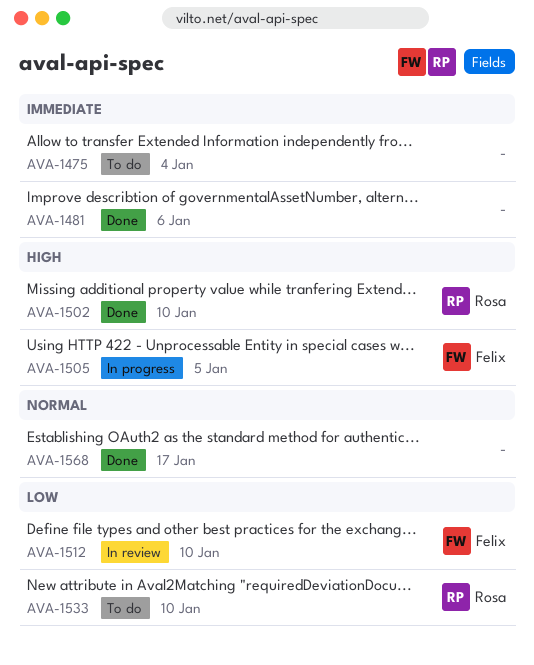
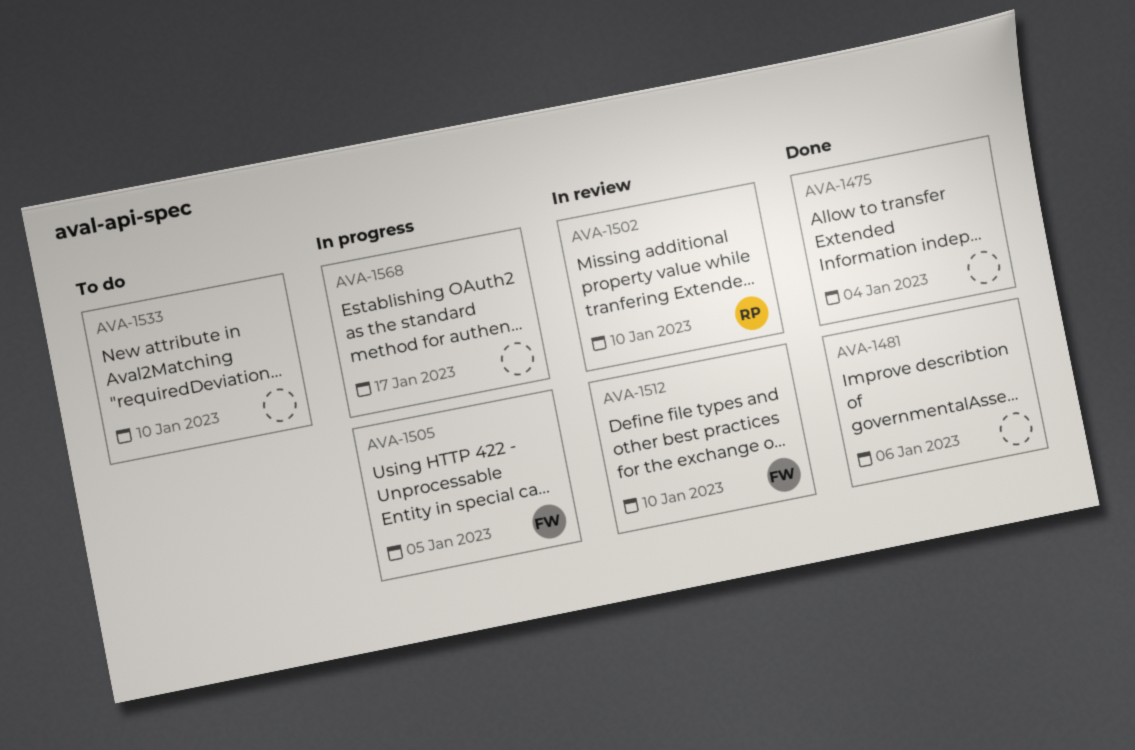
AVA-1475, status: To do -> Done
AVA-1502, status: Done -> In review
AVA-1533, owner: Rosa -> none
AVA-1568, status: Done -> In progress

